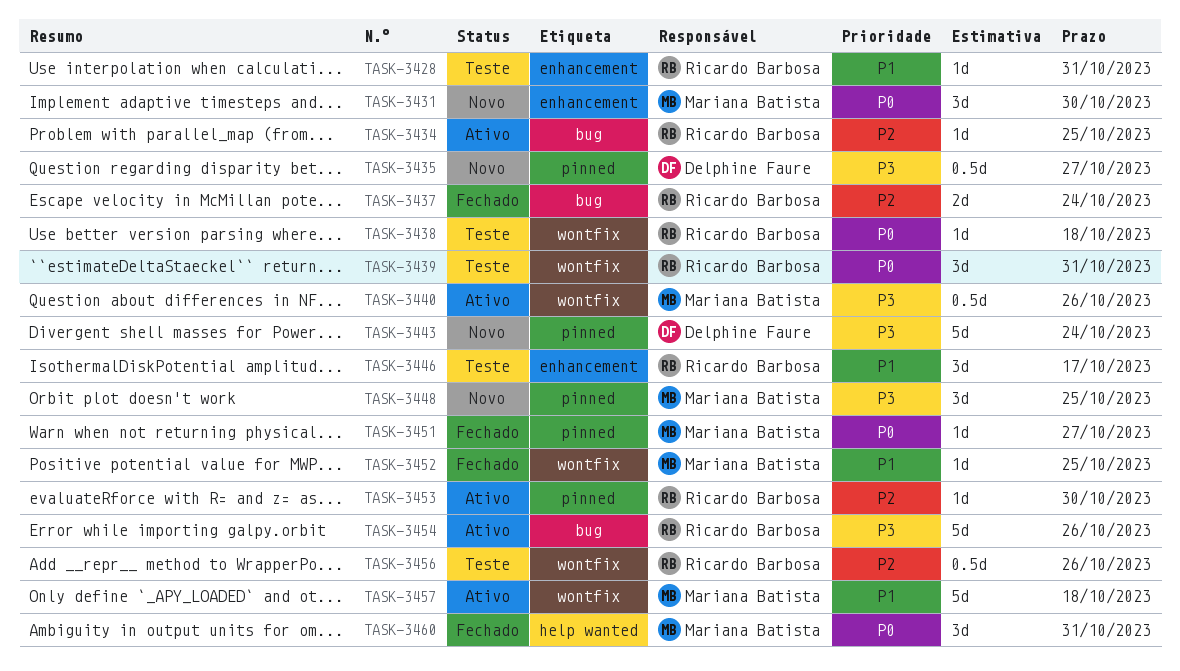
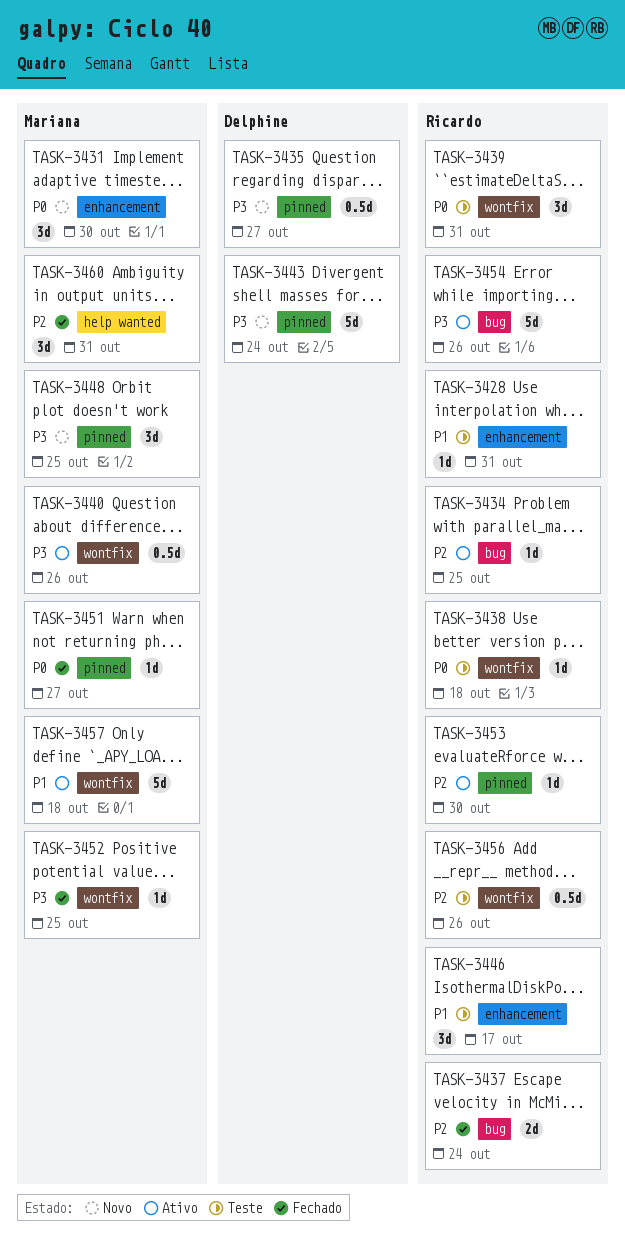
TASK-3452, priority: P1 -> P3
TASK-3460, priority: P0 -> P2

